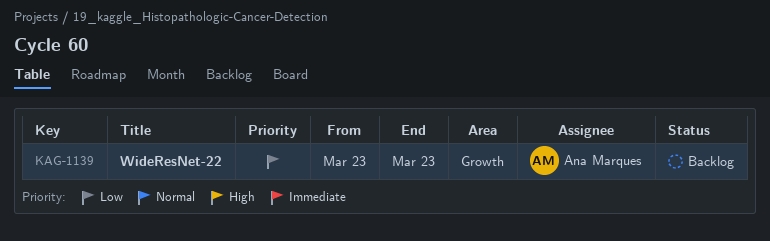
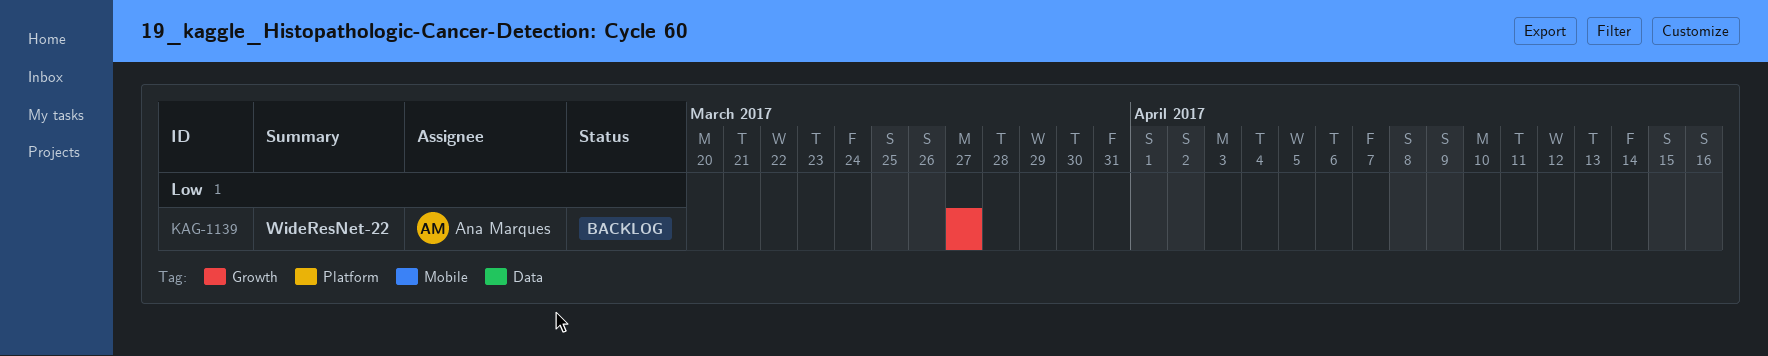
KAG-1139, start: Mar 23 -> Mar 27
KAG-1139, due: Mar 23 -> Mar 27

